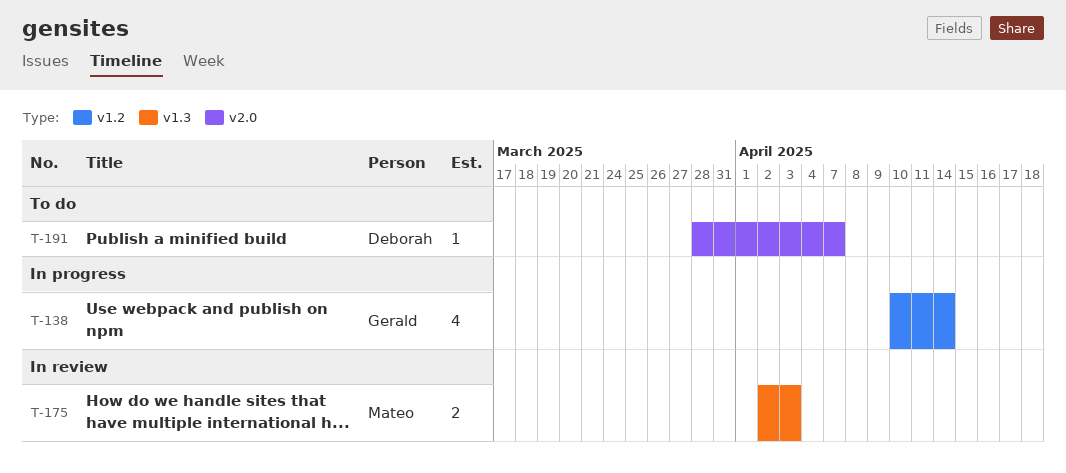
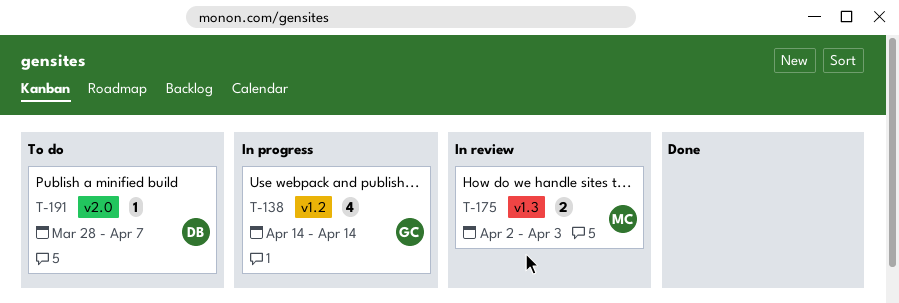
T-138, start: Apr 10 -> Apr 14

